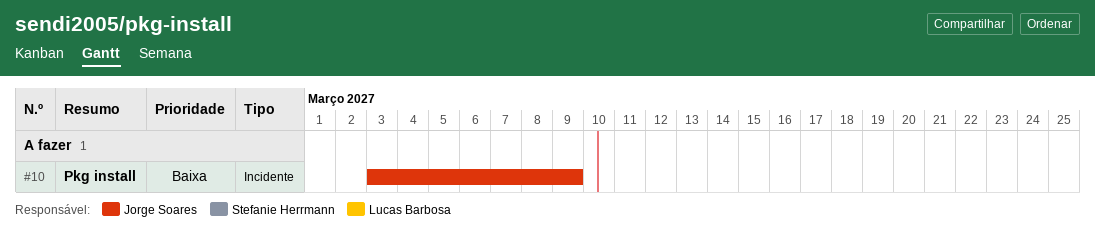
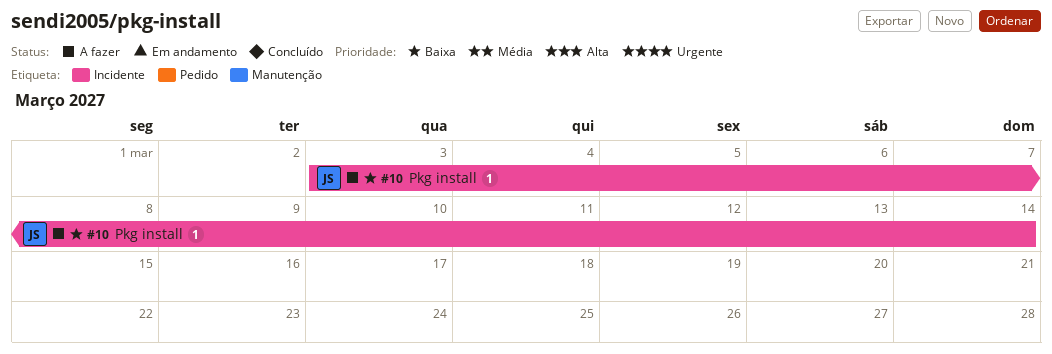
#10, due: Mar 9 -> Mar 14

